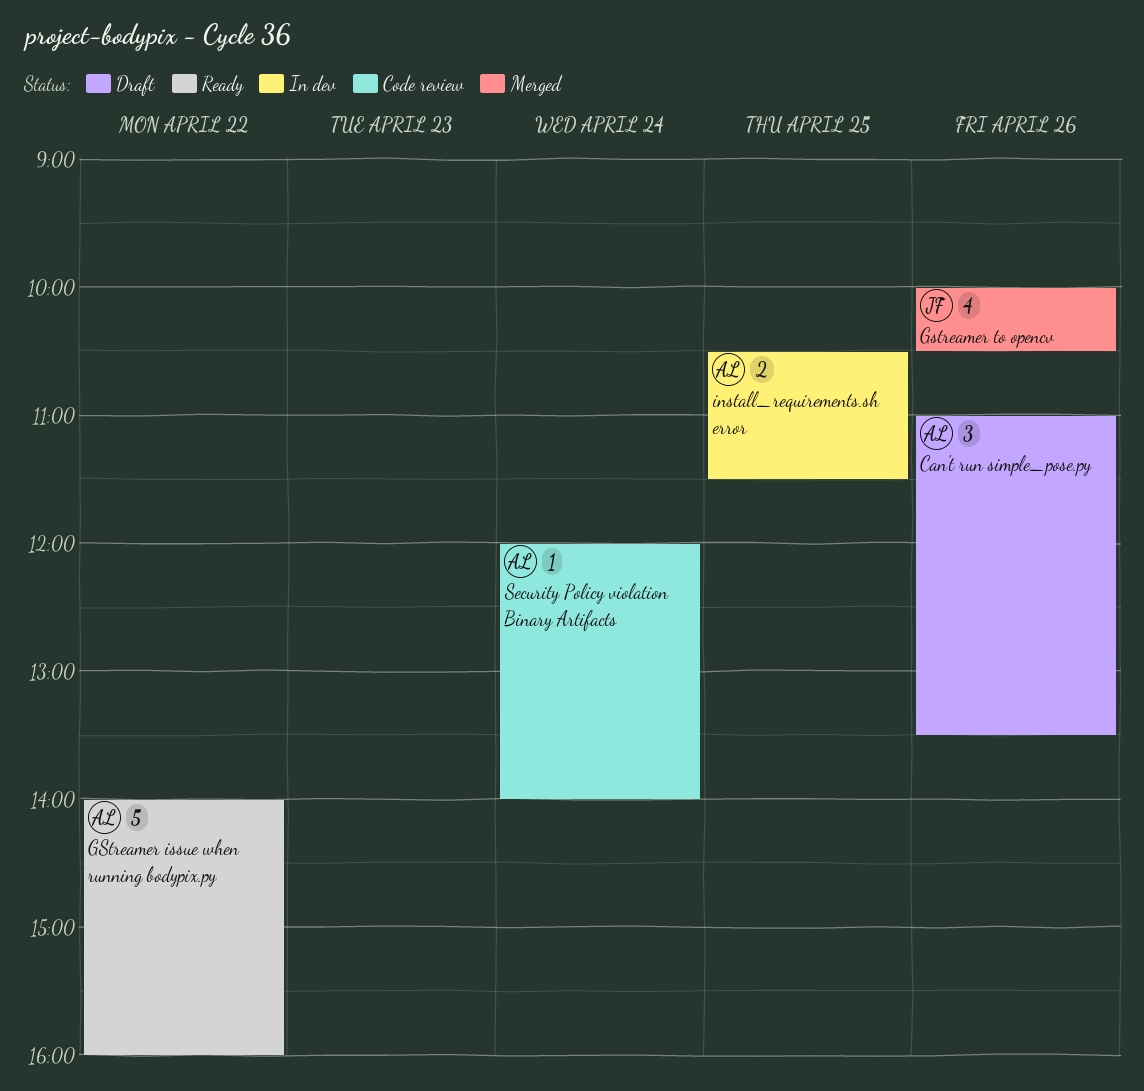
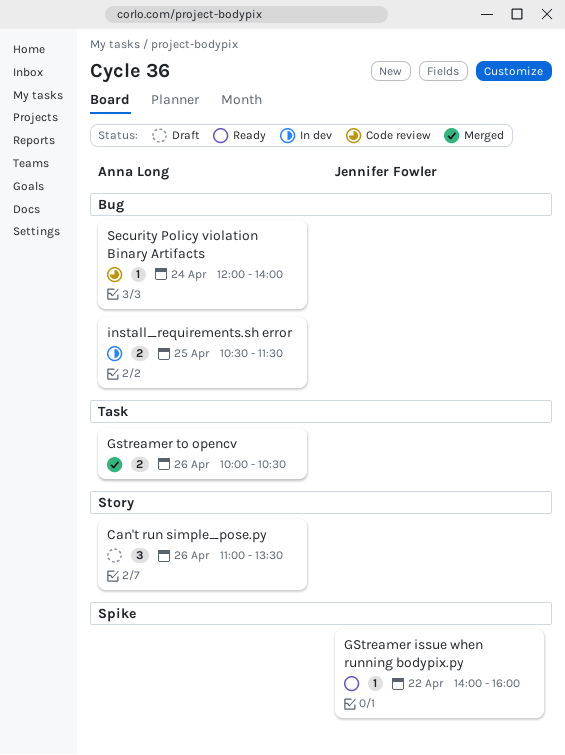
GStreamer issue when running bodypix.py, owner: Anna Long -> Jennifer Fowler
GStreamer issue when running bodypix.py, estimate: 5 -> 1
Gstreamer to opencv, owner: Jennifer Fowler -> Anna Long
Gstreamer to opencv, estimate: 4 -> 2

